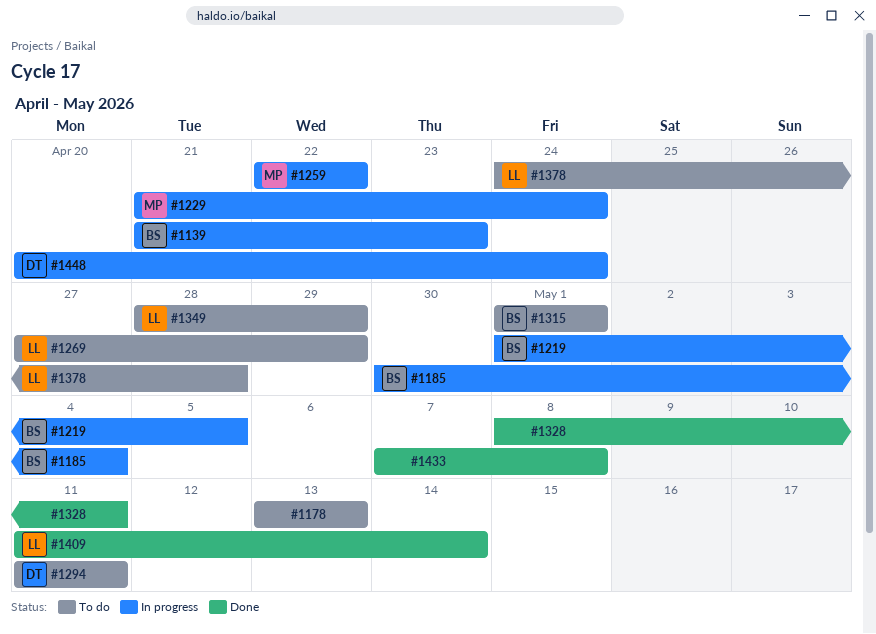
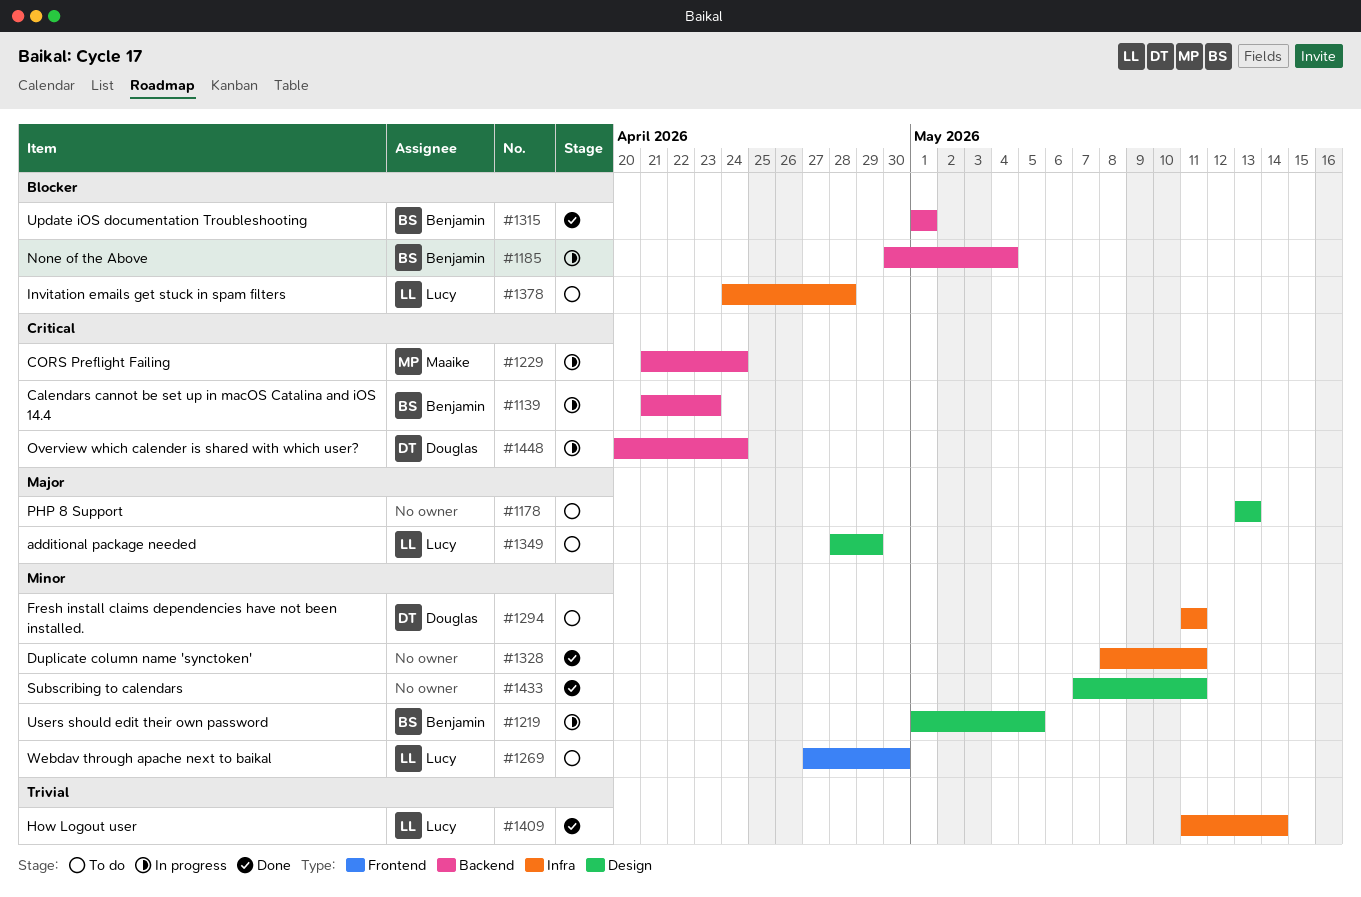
#1259: present -> none
#1269, due: Apr 29 -> Apr 30
#1315, status: To do -> Done
#1433, due: May 8 -> May 11

